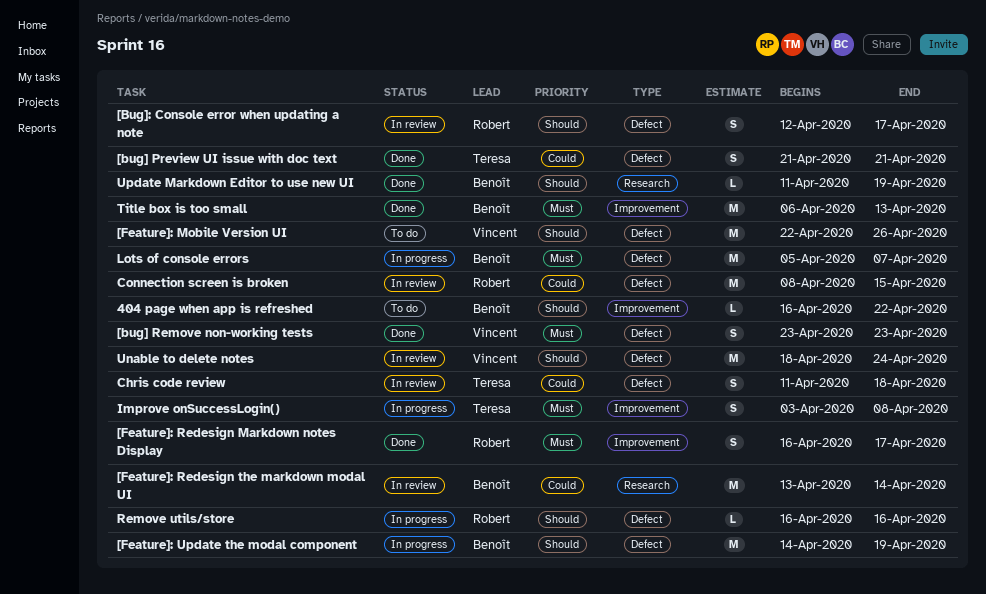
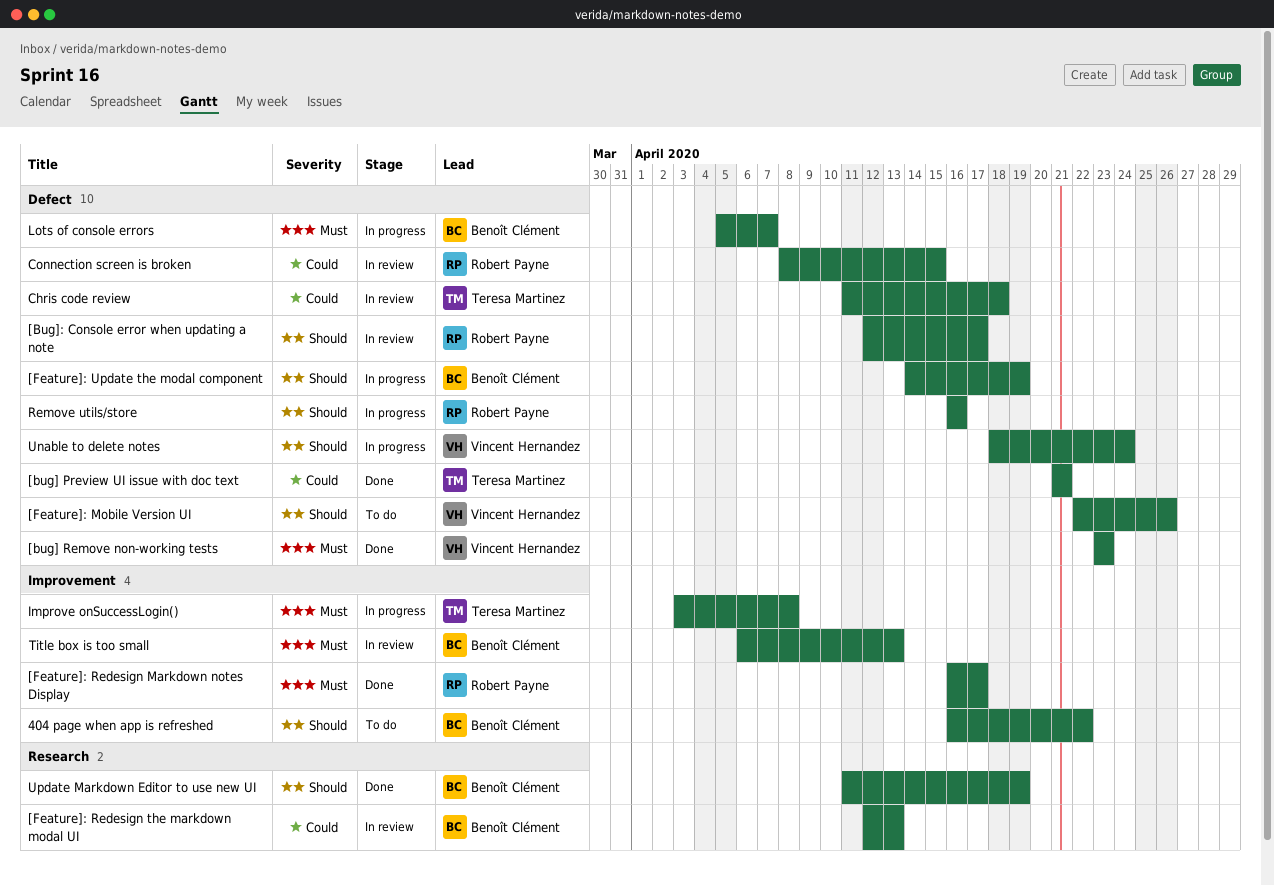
[Feature]: Redesign the markdown modal UI, start: Apr 13 -> Apr 12
[Feature]: Redesign the markdown modal UI, due: Apr 14 -> Apr 13
Title box is too small, status: Done -> In review
Unable to delete notes, status: In review -> In progress

